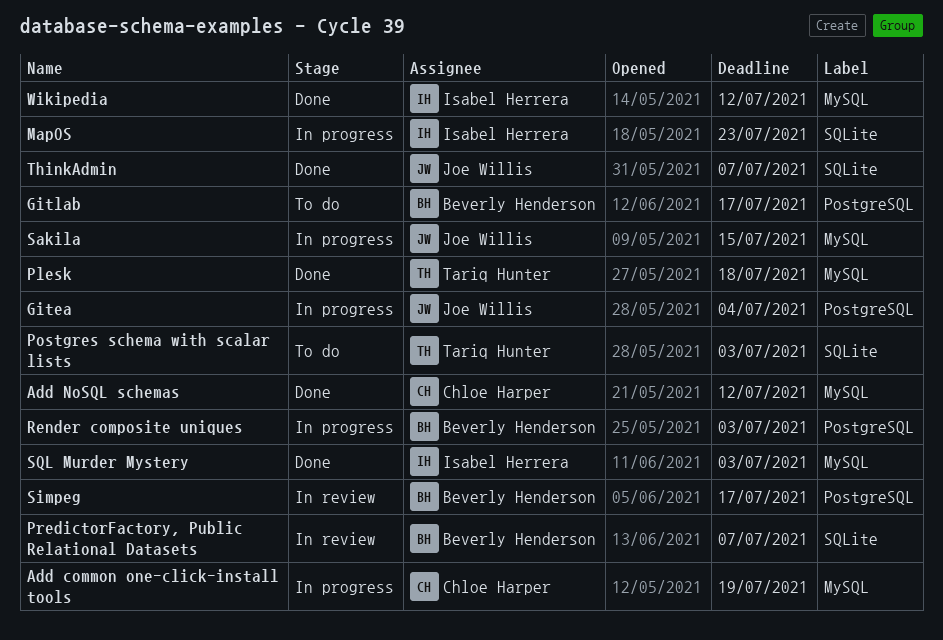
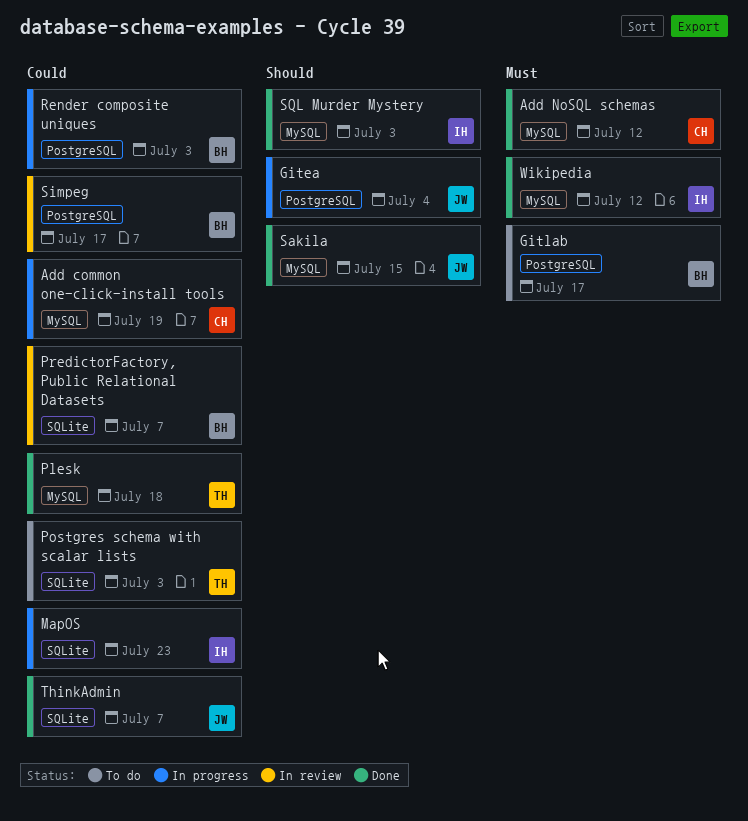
Sakila, status: In progress -> Done

